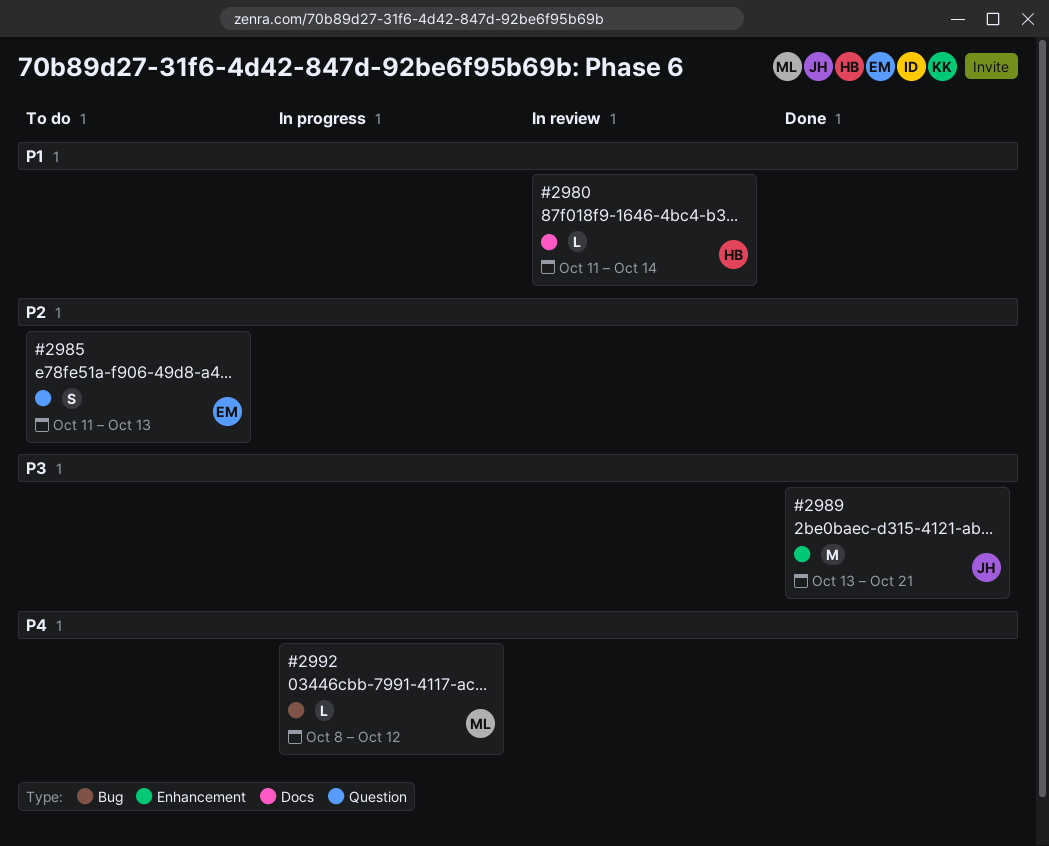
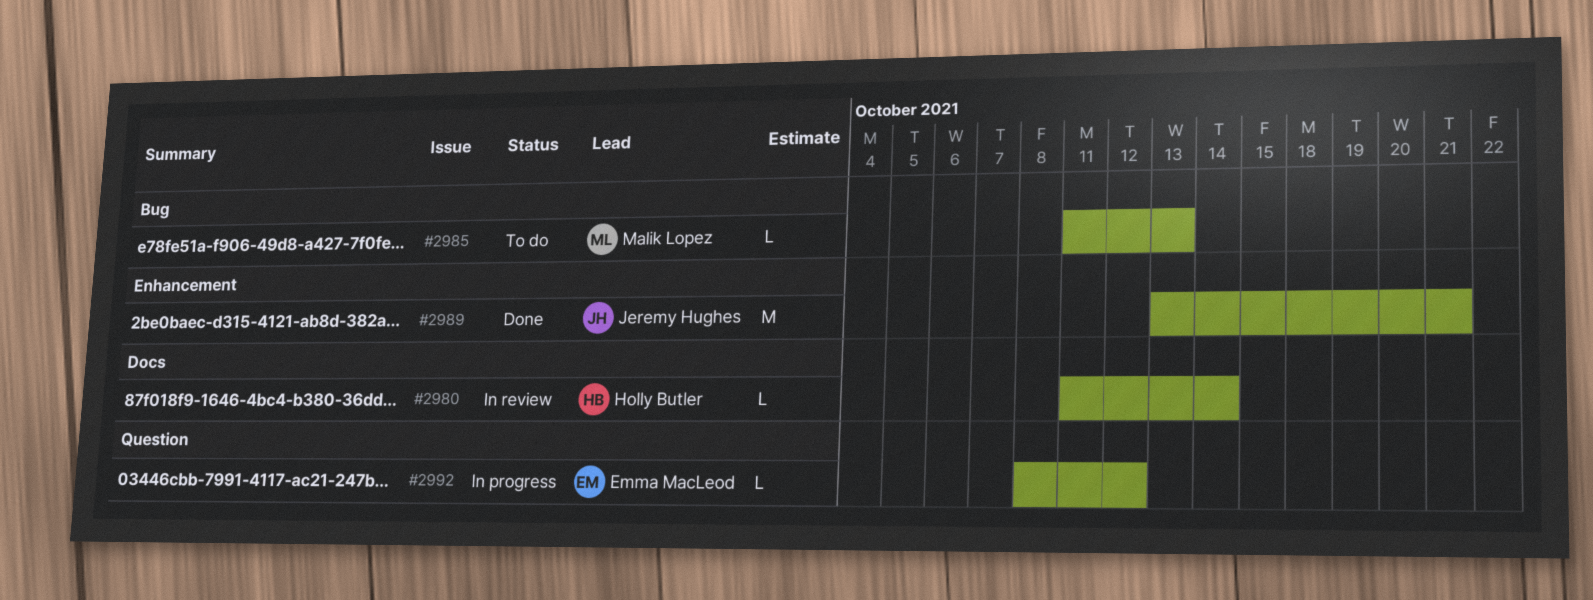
#2985, owner: Emma MacLeod -> Malik Lopez
#2985, label: Question -> Bug
#2985, estimate: S -> L
#2992, owner: Malik Lopez -> Emma MacLeod
#2992, label: Bug -> Question

